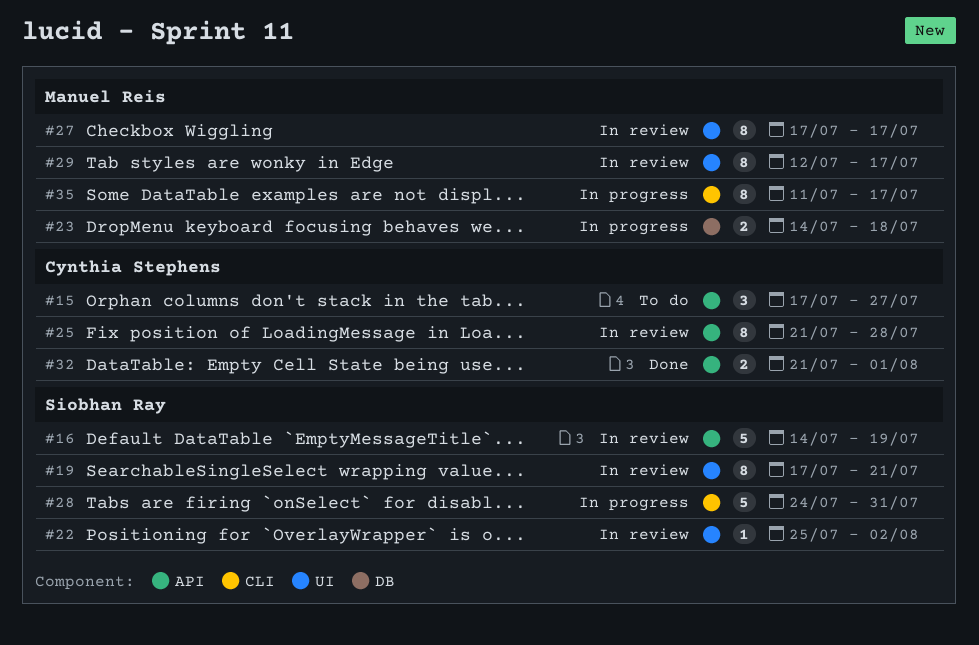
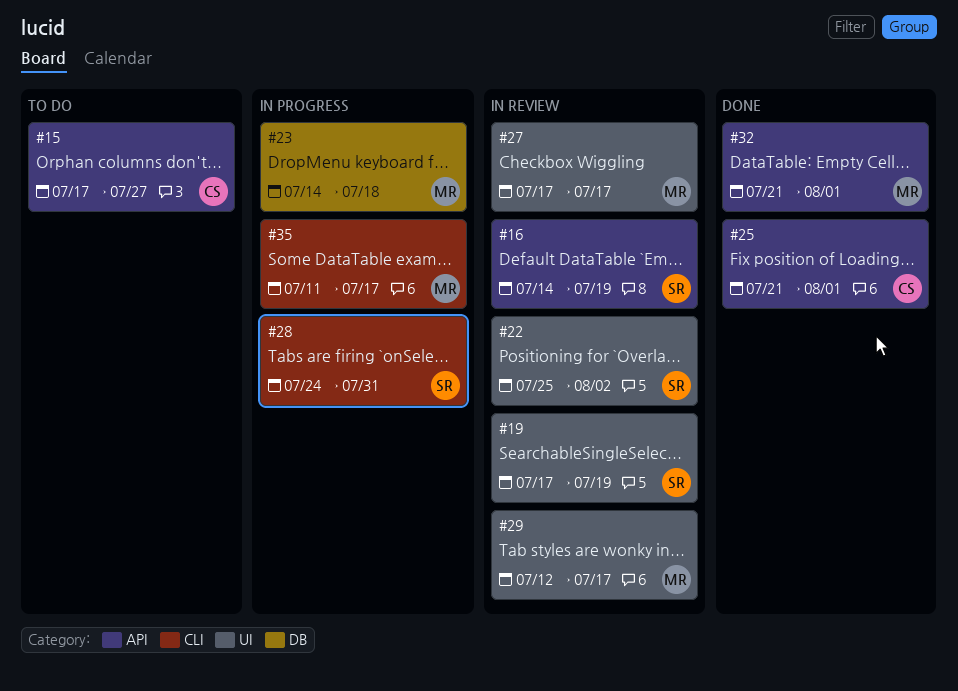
#19, due: Jul 21 -> Jul 19
#25, status: In review -> Done
#25, due: Jul 28 -> Aug 1
#32, owner: Cynthia Stephens -> Manuel Reis

